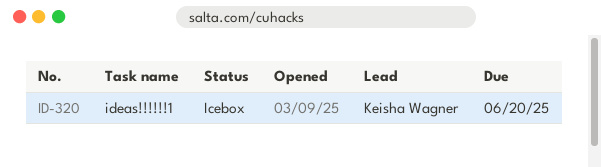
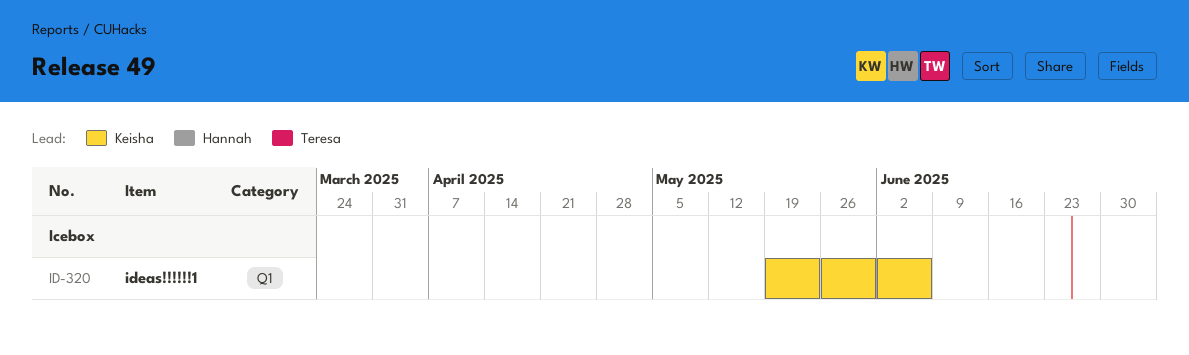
ID-320, due: Jun 20 -> Jun 6

